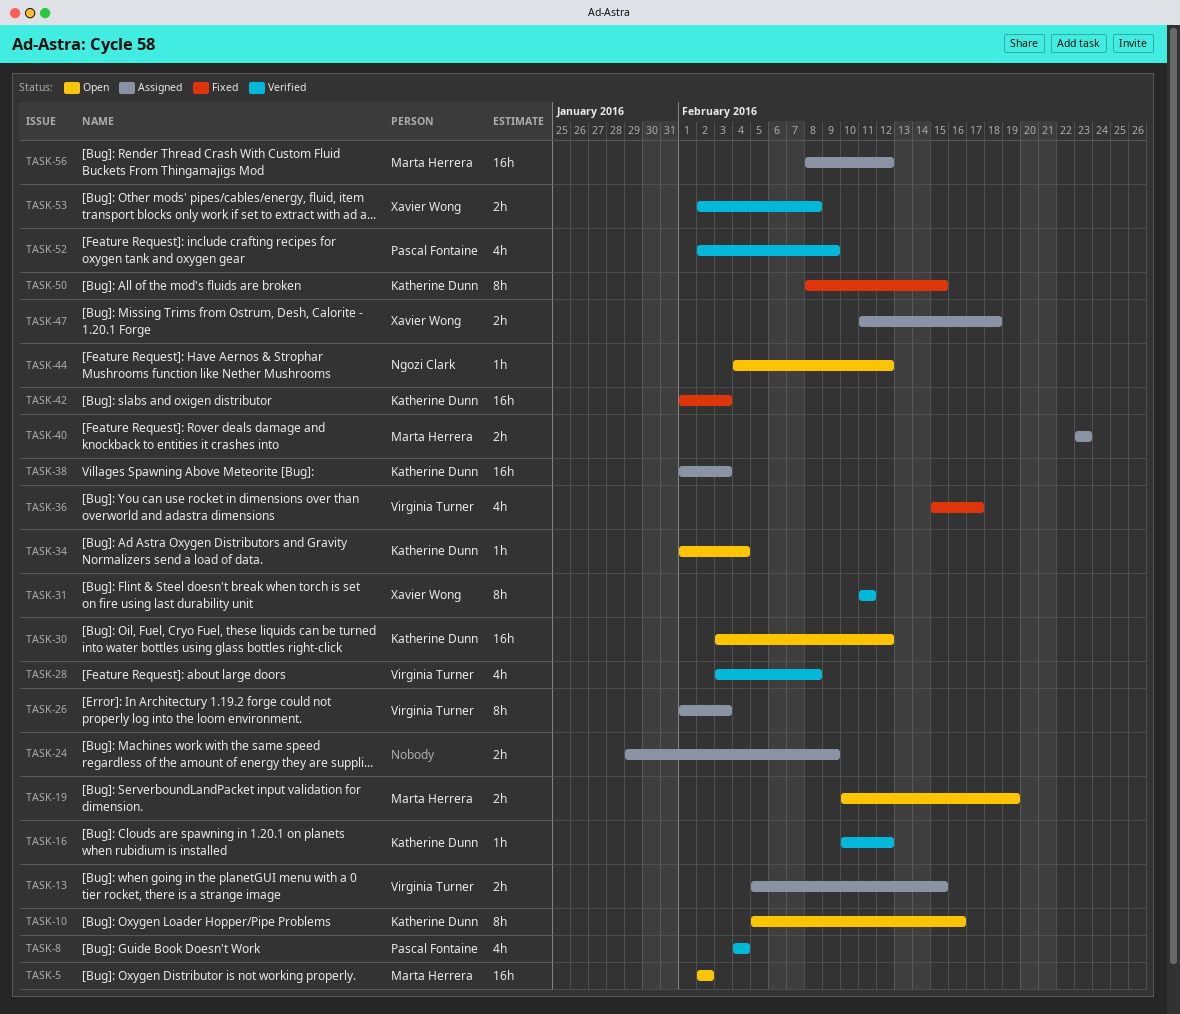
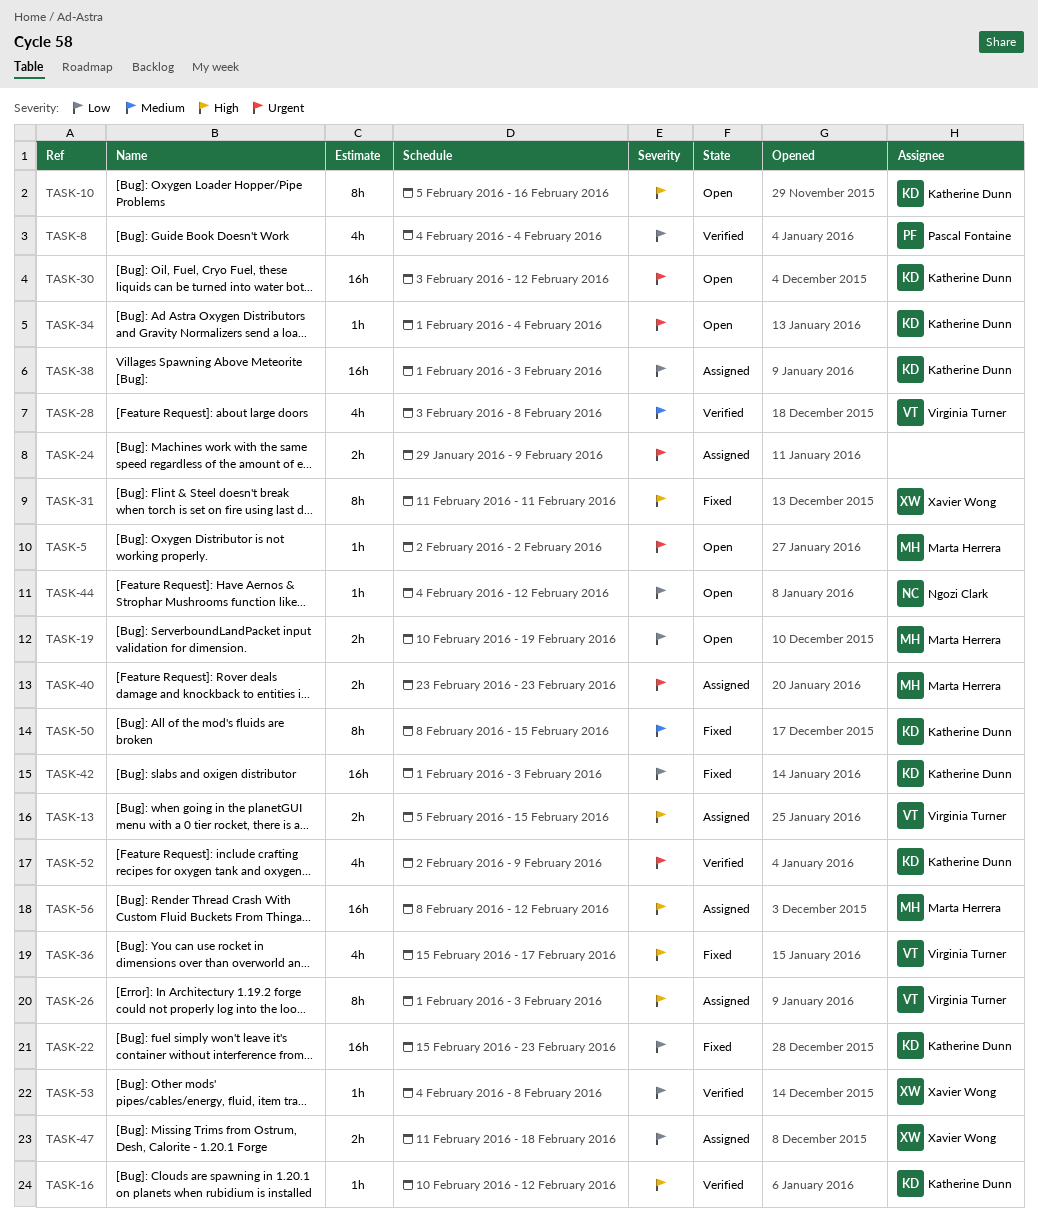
TASK-5, estimate: 16h -> 1h
TASK-22: none -> present
TASK-31, status: Verified -> Fixed
TASK-52, owner: Pascal Fontaine -> Katherine Dunn
TASK-53, estimate: 2h -> 1h
TASK-53, start: Feb 2 -> Feb 4

